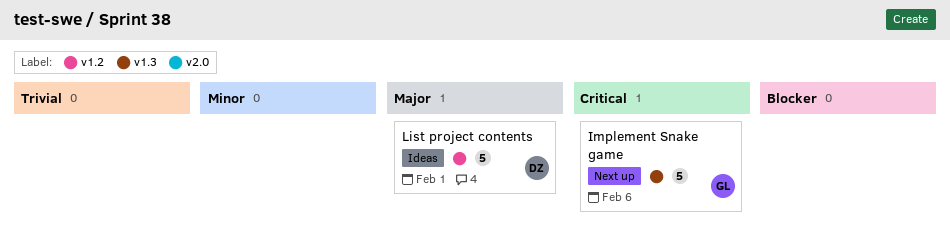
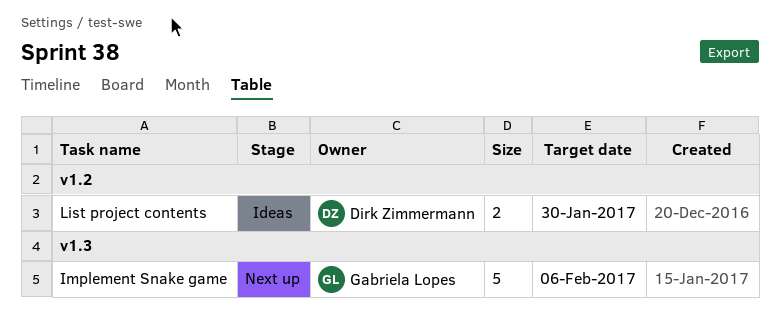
List project contents, estimate: 5 -> 2
List project contents, due: Feb 1 -> Jan 30

